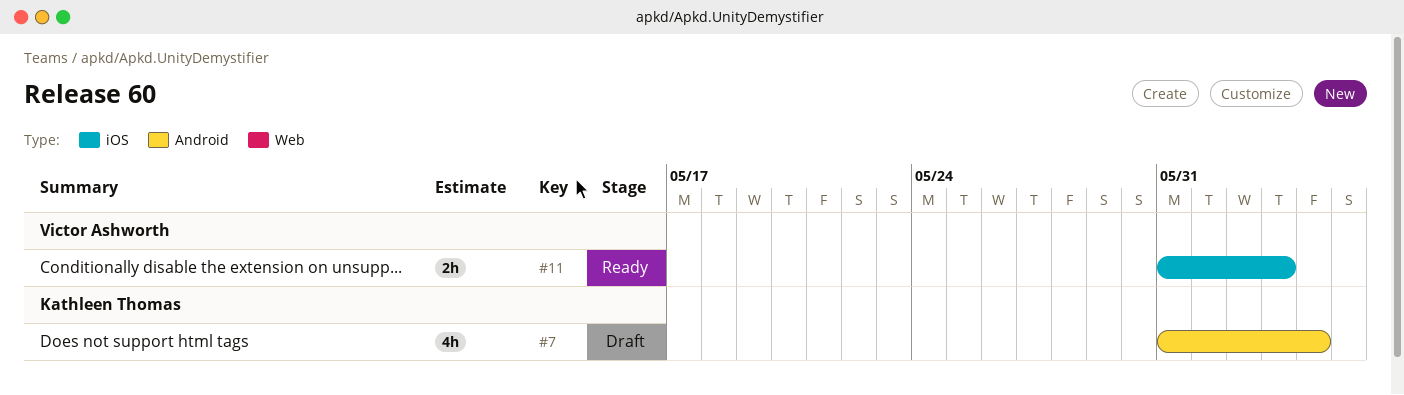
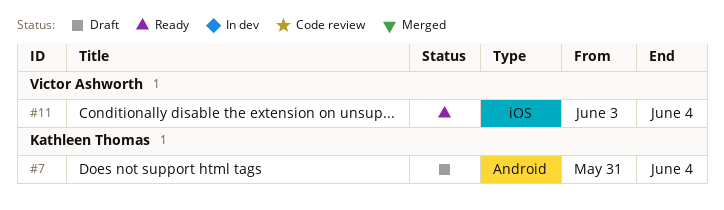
#11, start: May 31 -> Jun 3
#11, due: Jun 3 -> Jun 4

